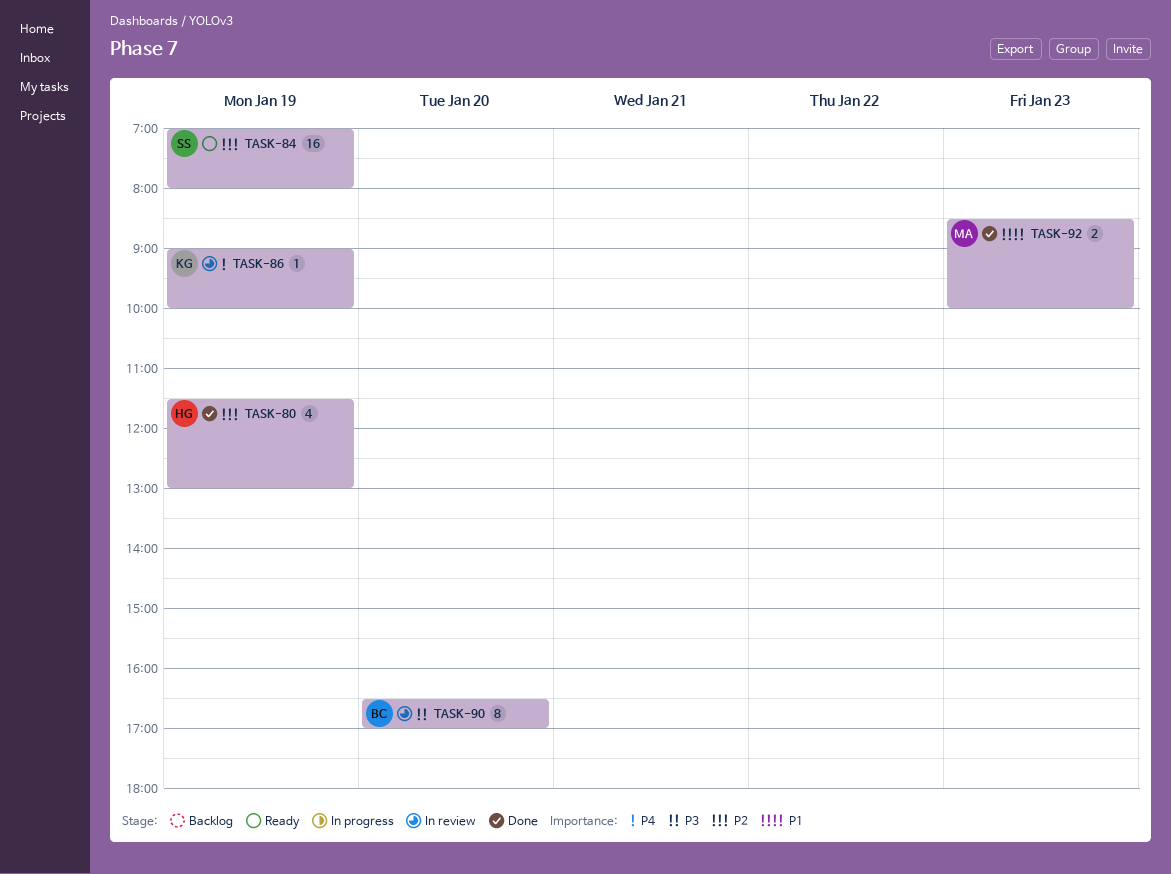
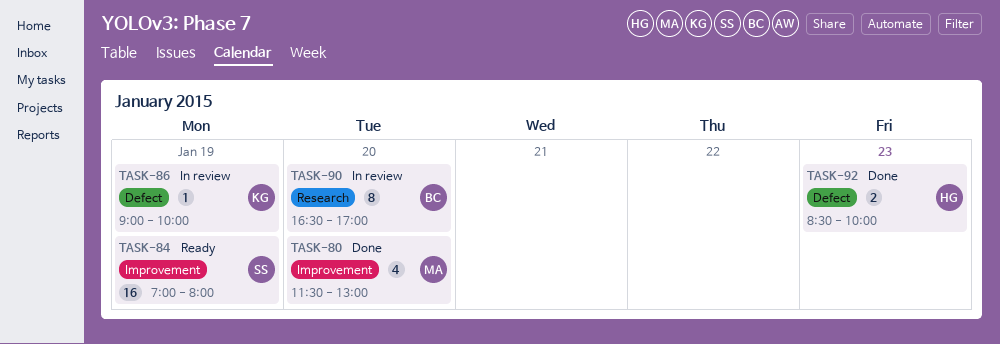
TASK-80, owner: HG -> MA
TASK-80, day: Jan 19 -> Jan 20
TASK-92, owner: MA -> HG

